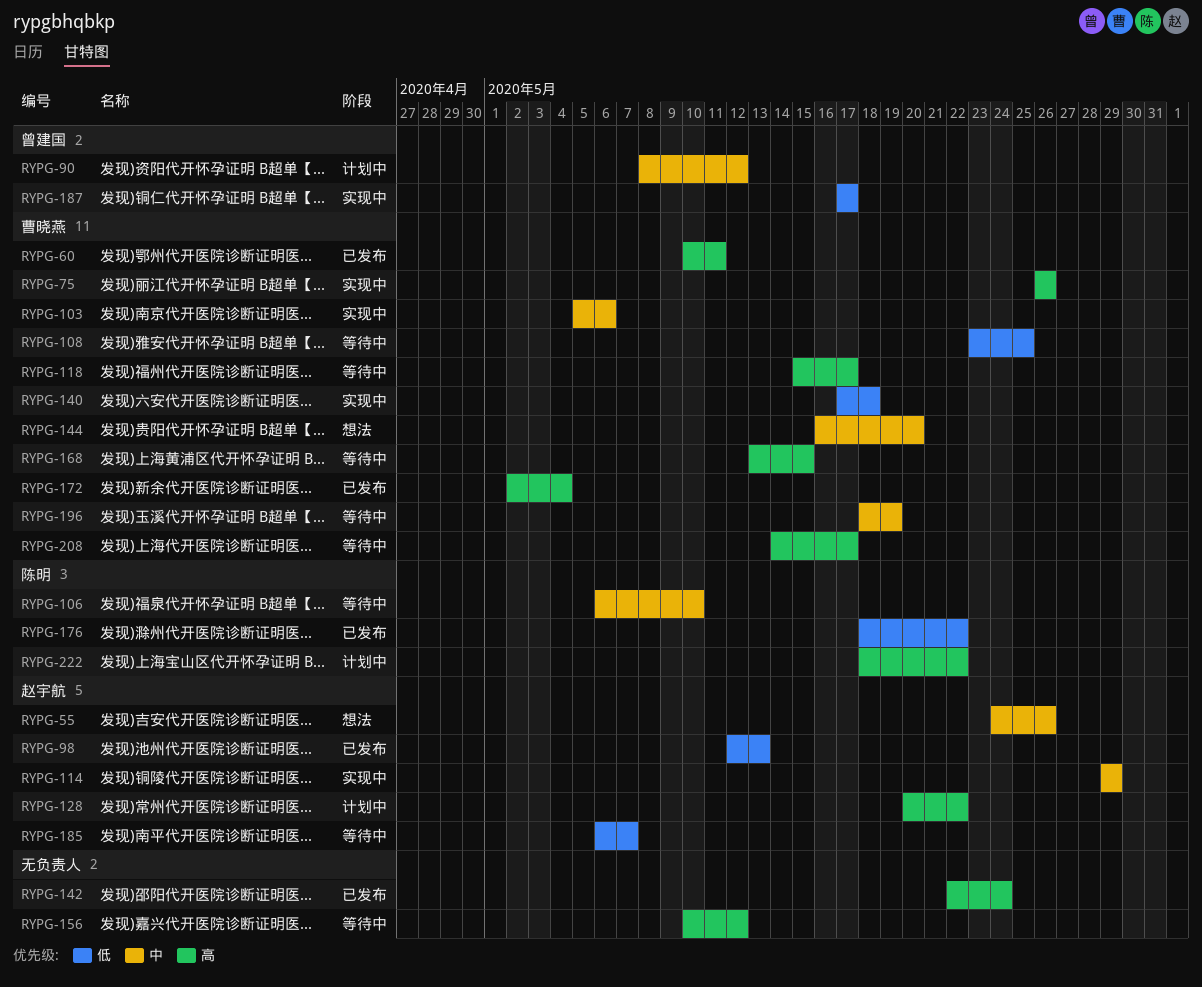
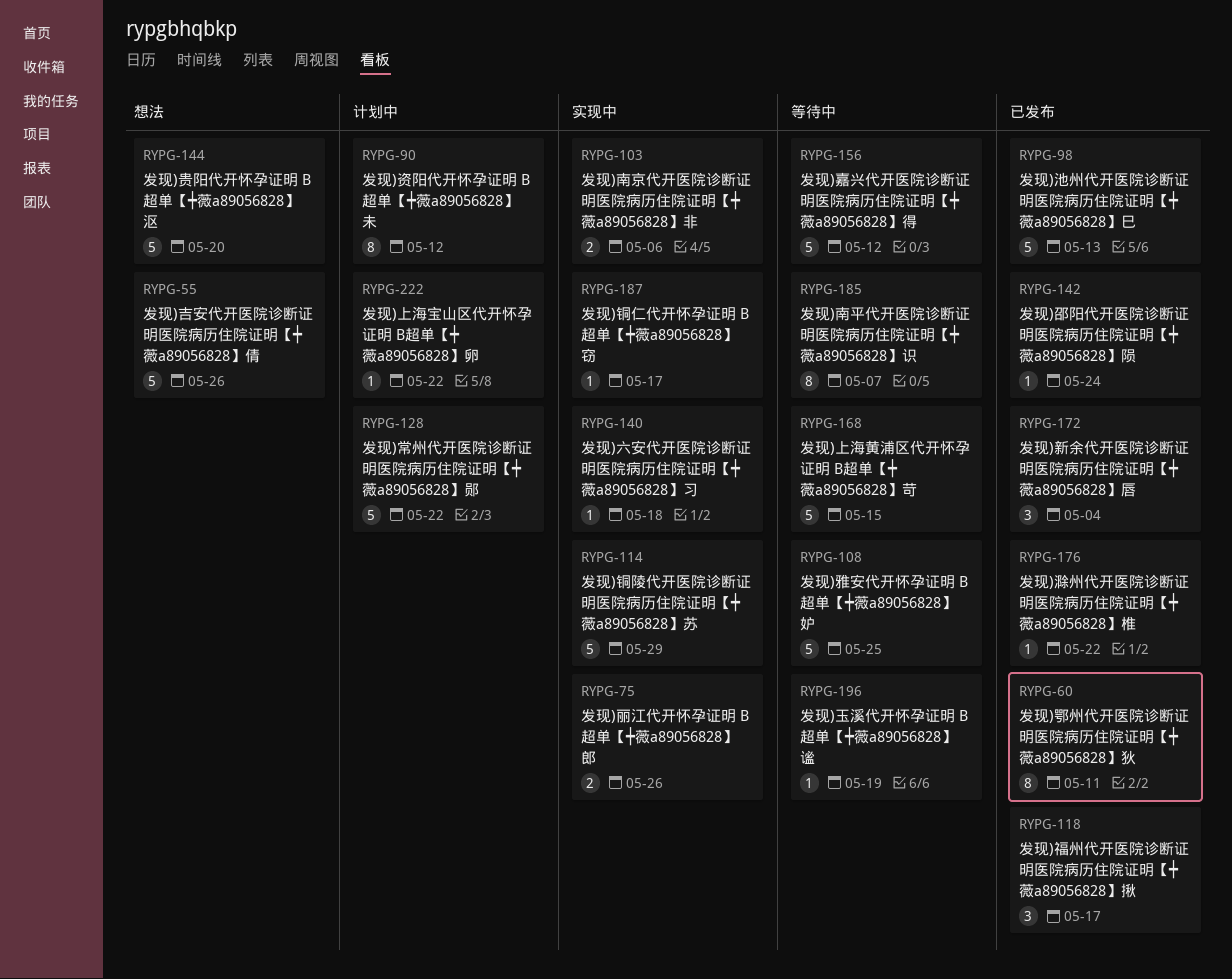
RYPG-106: present -> none
RYPG-118, status: 等待中 -> 已发布
RYPG-208: present -> none

